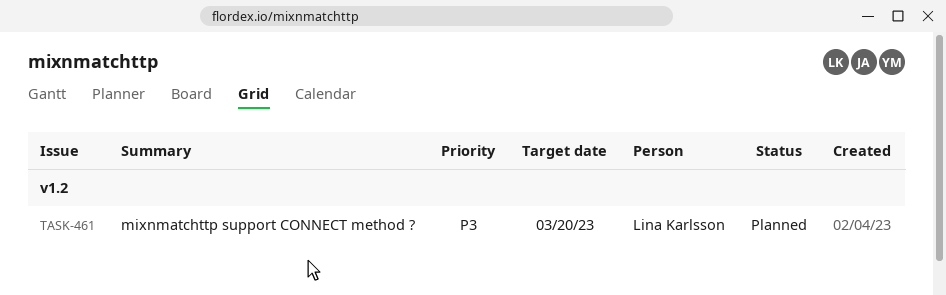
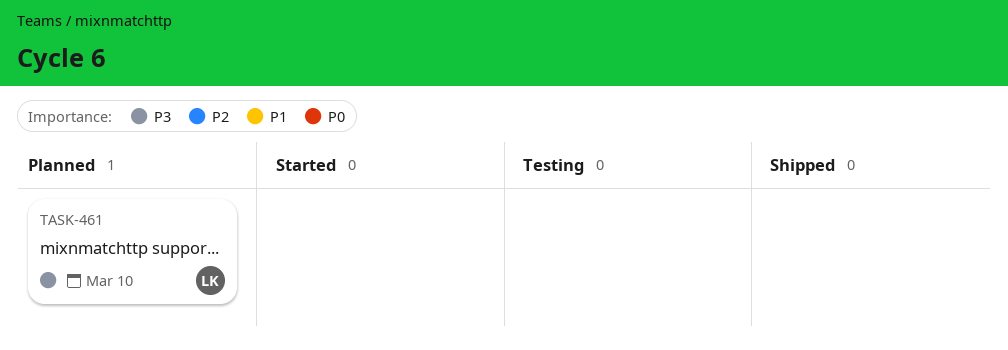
TASK-461, due: Mar 20 -> Mar 10

